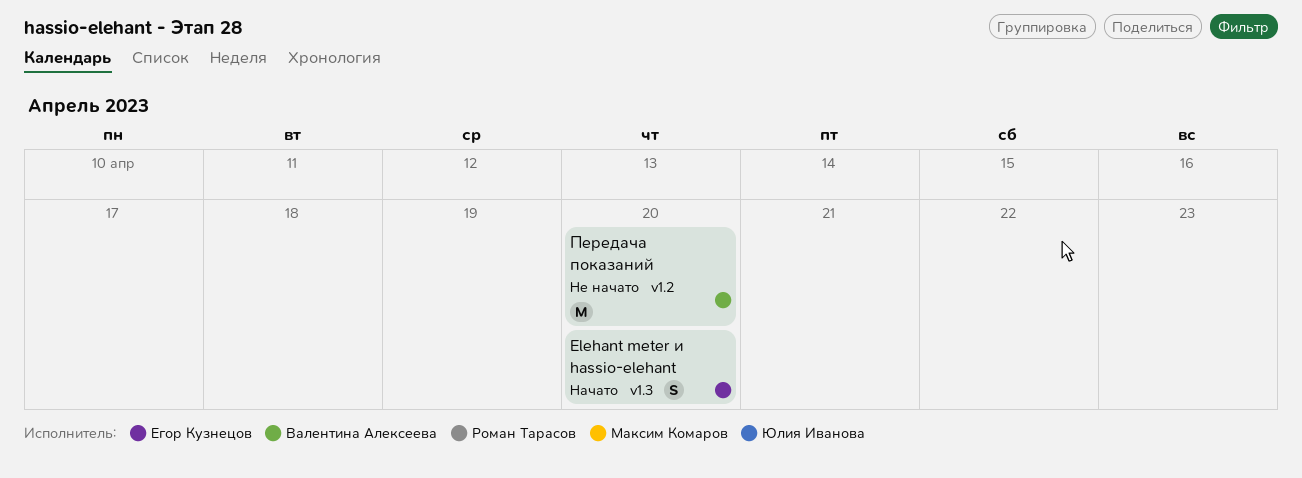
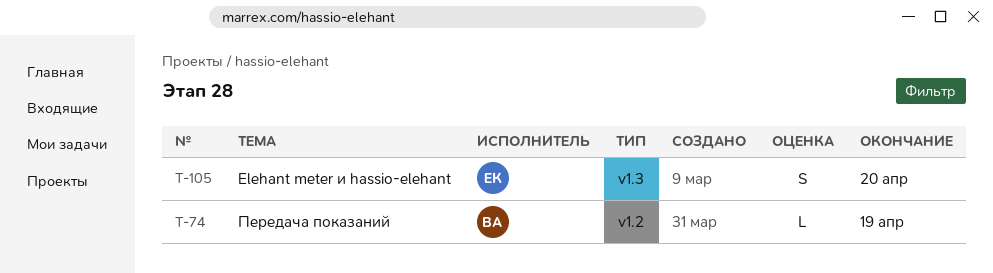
Передача показаний, estimate: M -> L
Передача показаний, due: Apr 20 -> Apr 19

